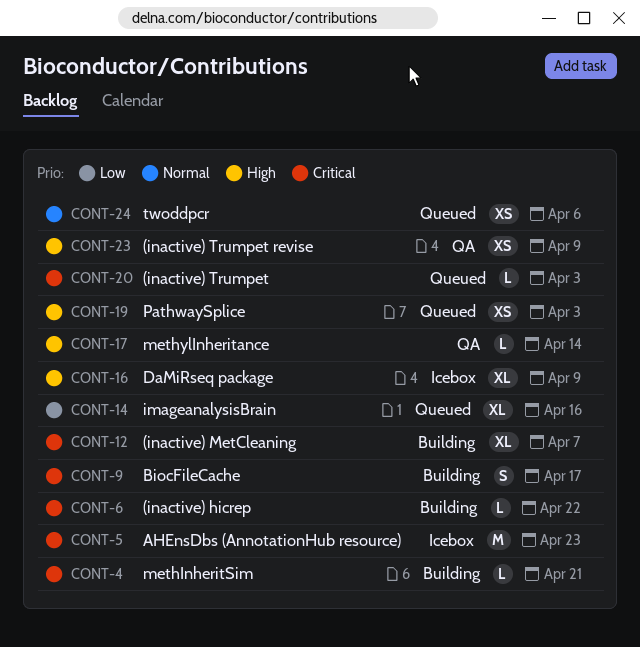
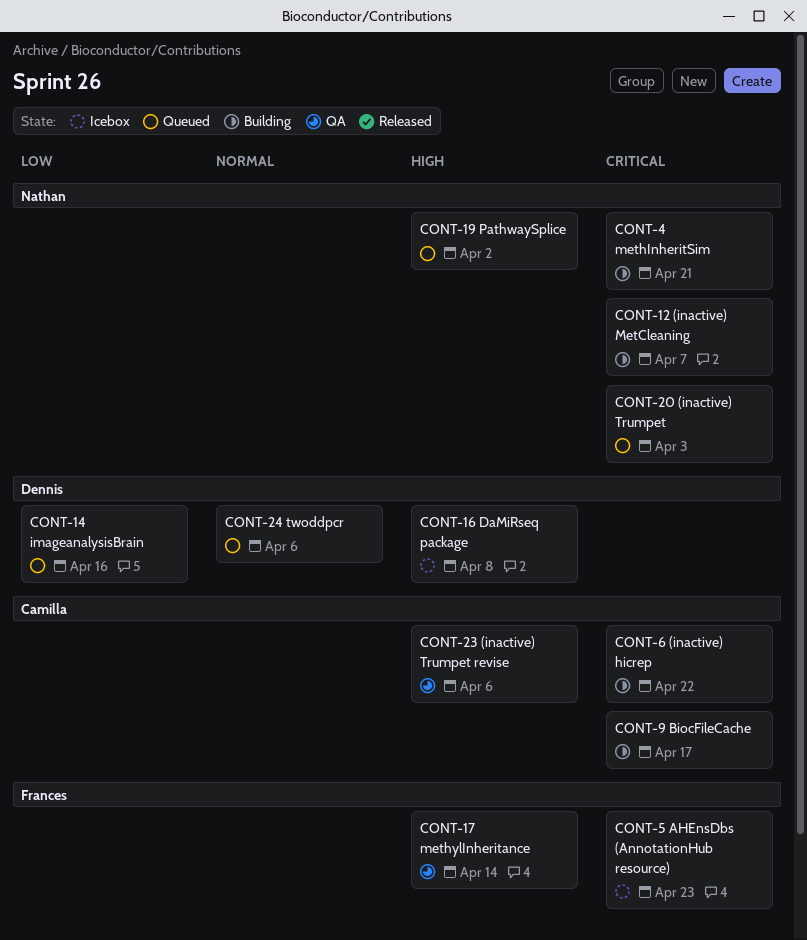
CONT-16, due: Apr 9 -> Apr 8
CONT-19, due: Apr 3 -> Apr 2
CONT-23, due: Apr 9 -> Apr 6

